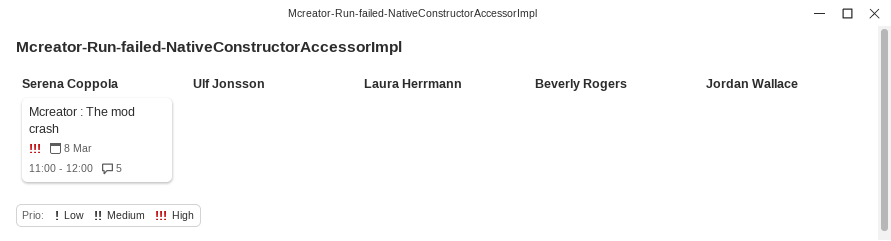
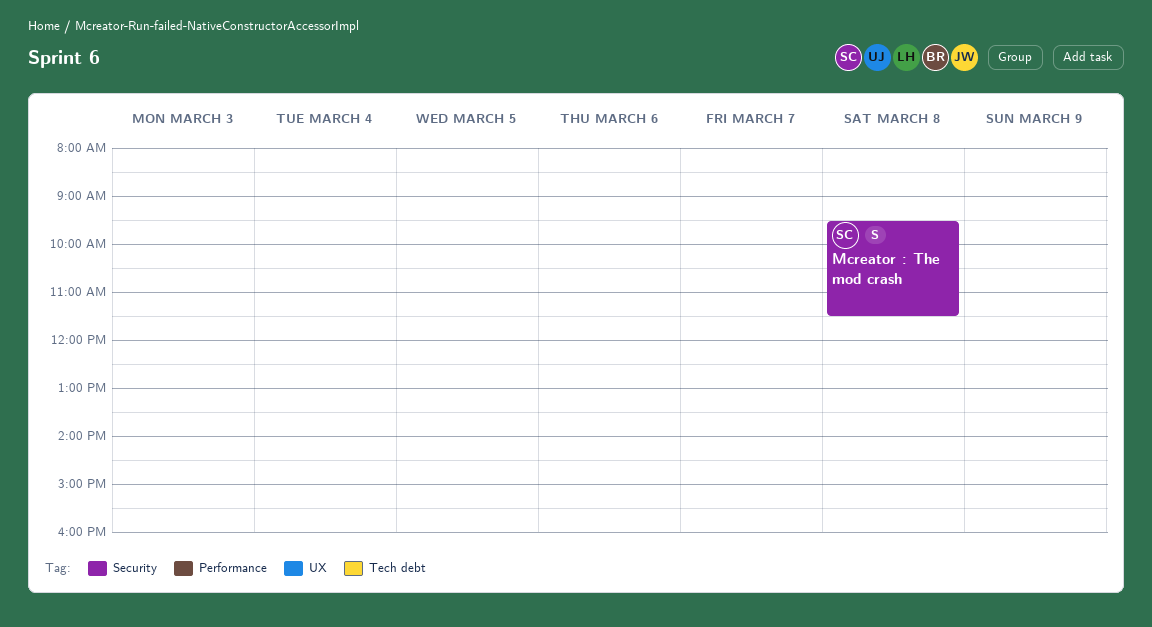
Mcreator : The mod crash, begins: 11:00 -> 09:30
Mcreator : The mod crash, ends: 12:00 -> 11:30

